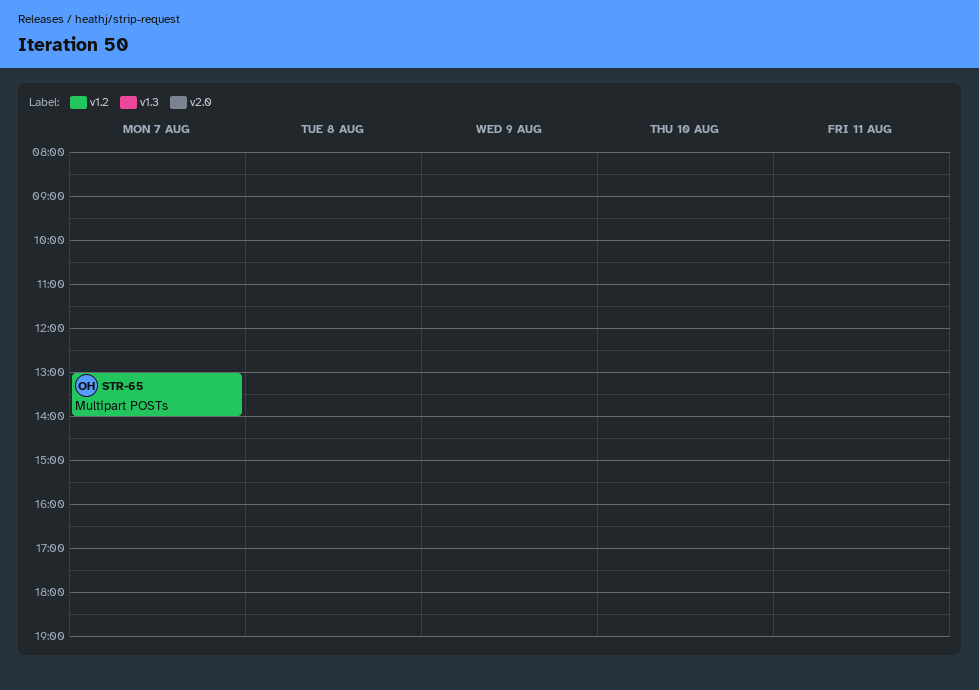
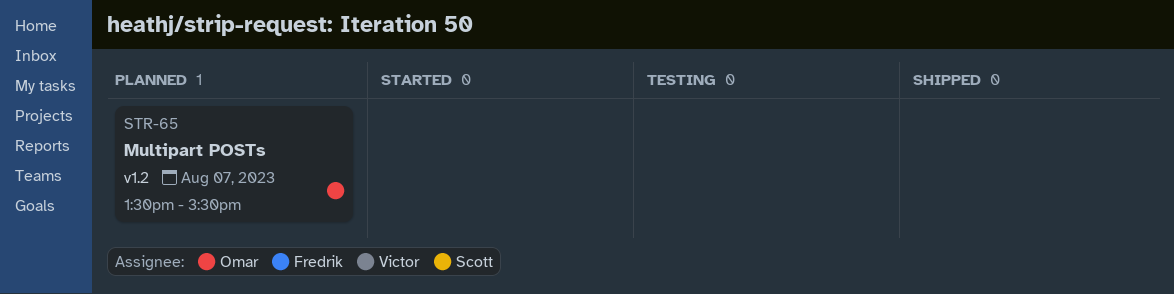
STR-65, begins: 13:00 -> 13:30
STR-65, ends: 14:00 -> 15:30

